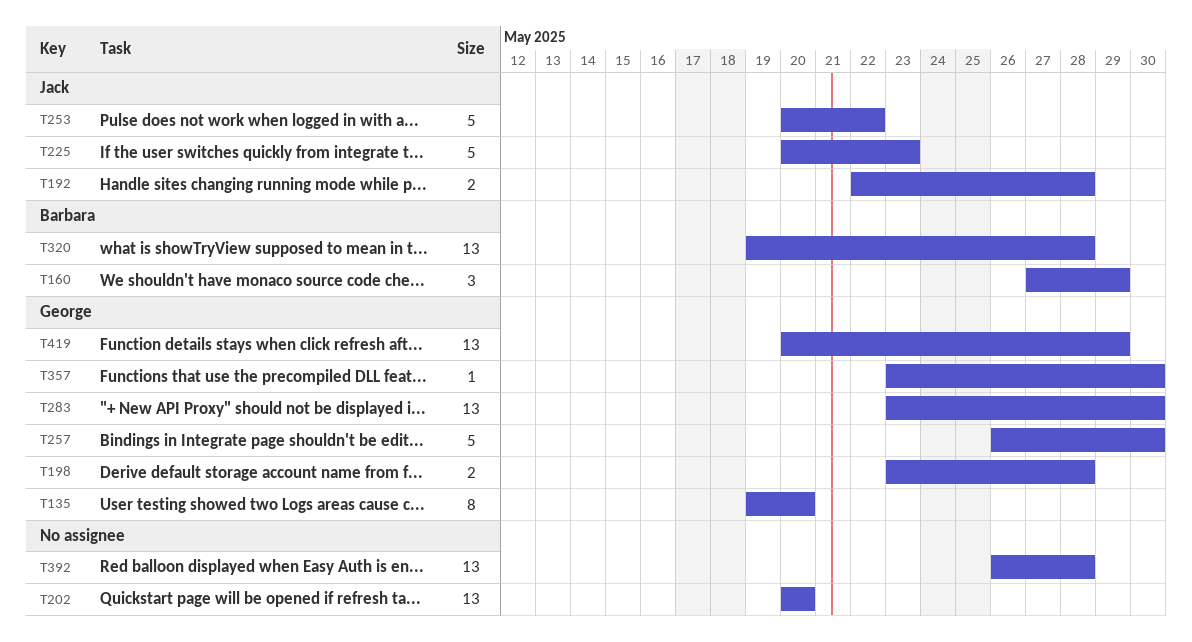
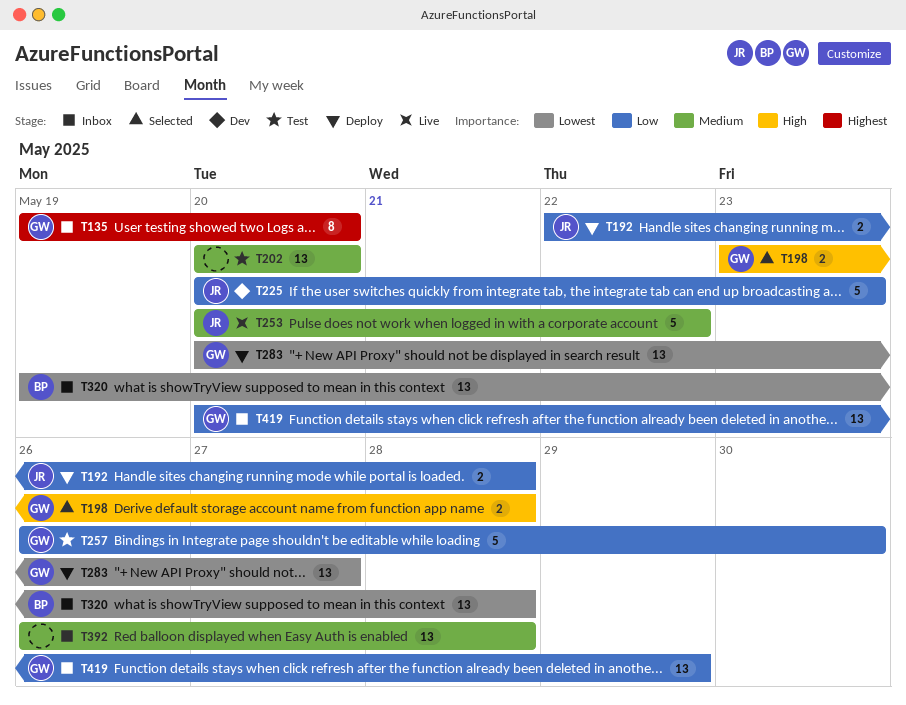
T160: present -> none
T283, start: May 23 -> May 20
T283, due: May 30 -> May 27
T357: present -> none

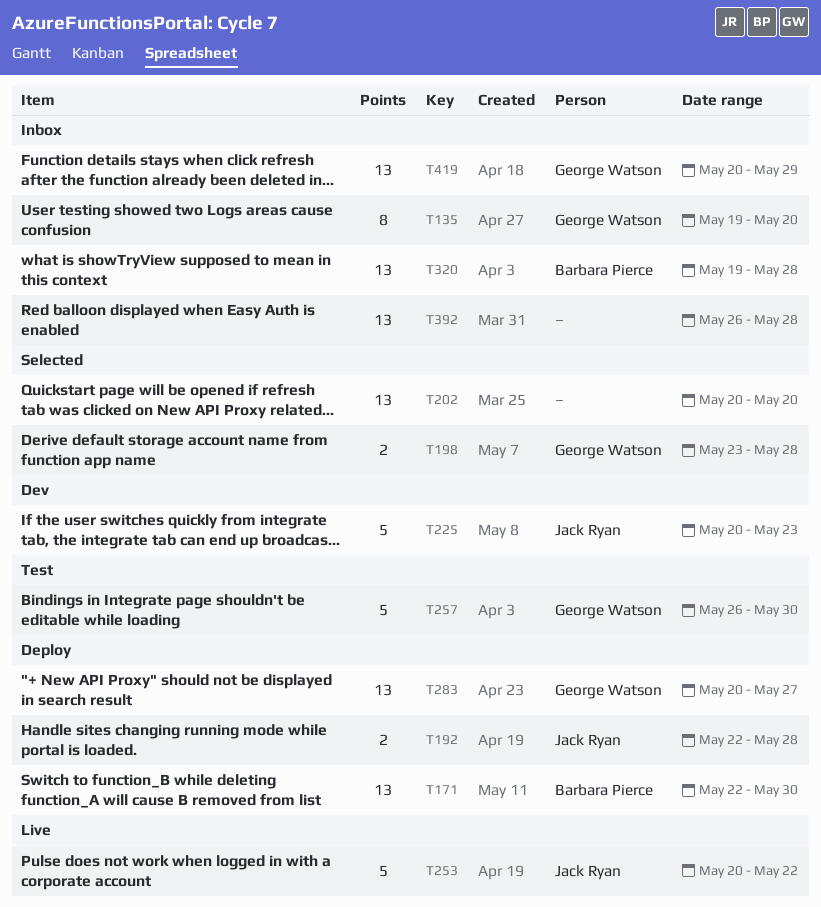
T171: none -> present
T202, status: Test -> Selected

